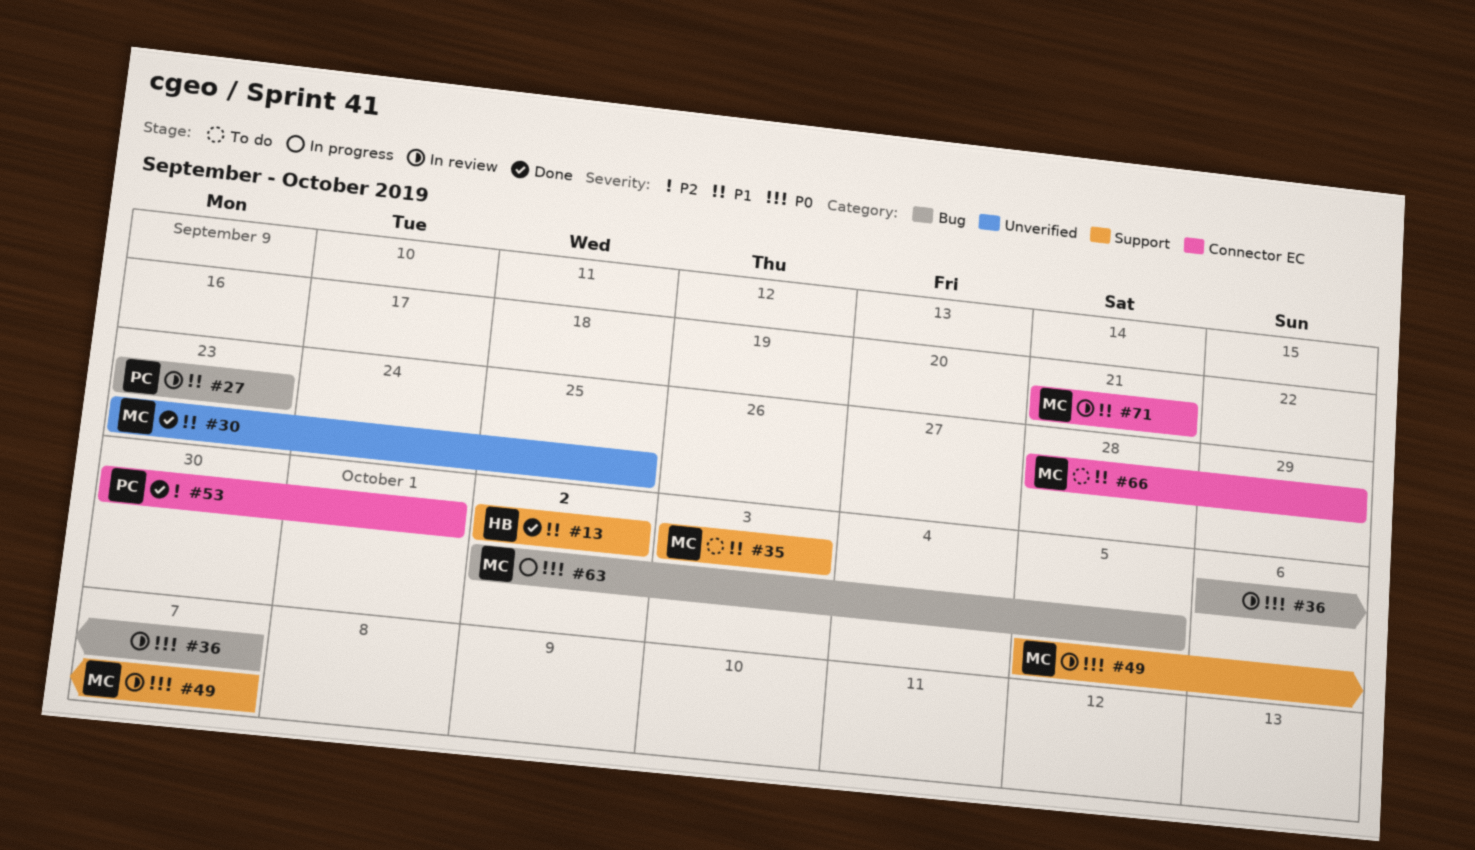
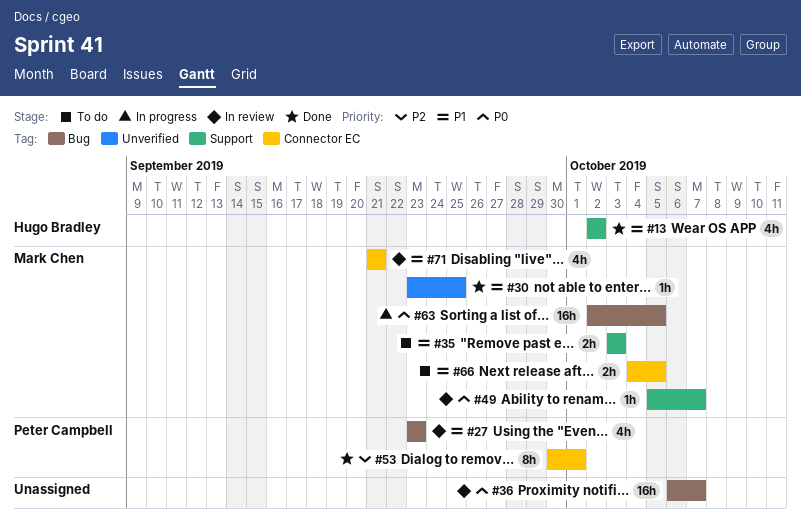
#66, start: Sep 28 -> Oct 4
#66, due: Sep 29 -> Oct 5

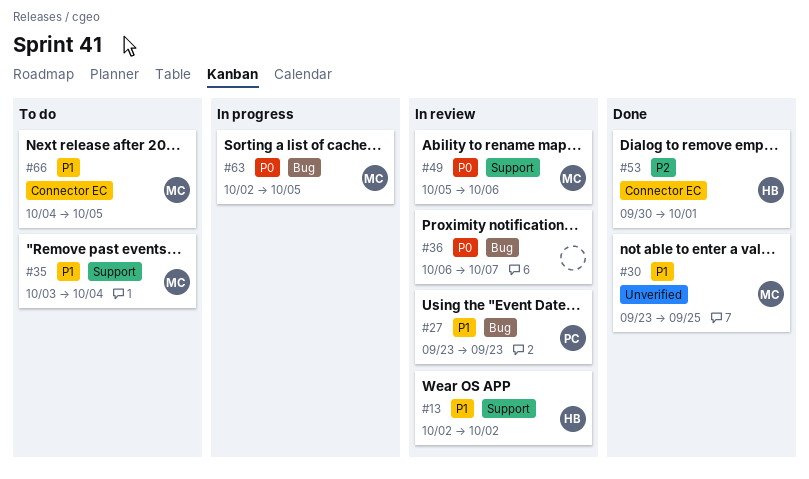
#13, status: Done -> In review
#35, due: Oct 3 -> Oct 4
#49, due: Oct 7 -> Oct 6
#53, owner: Peter Campbell -> Hugo Bradley
#71: present -> none

